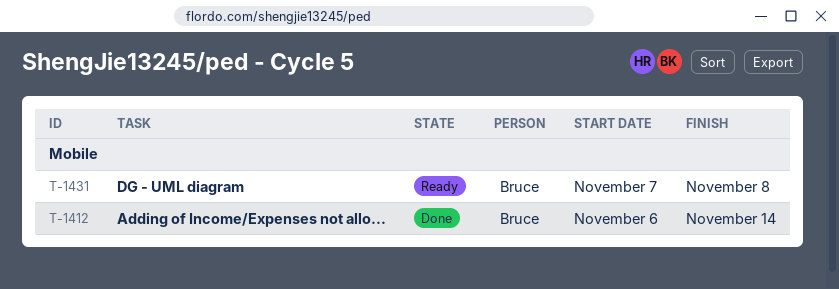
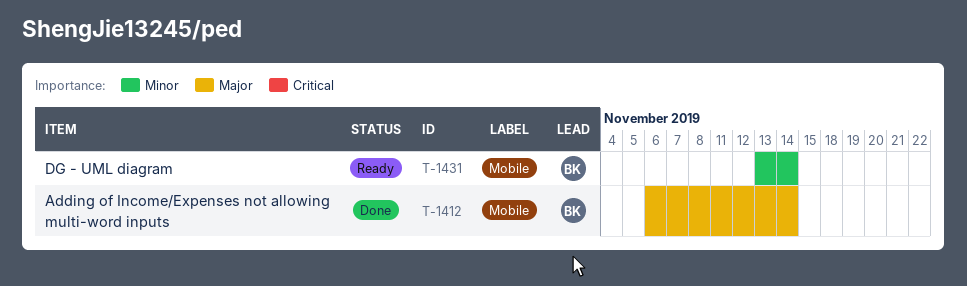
T-1431, start: Nov 7 -> Nov 13
T-1431, due: Nov 8 -> Nov 14

